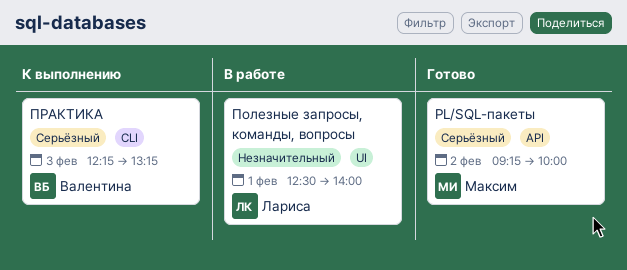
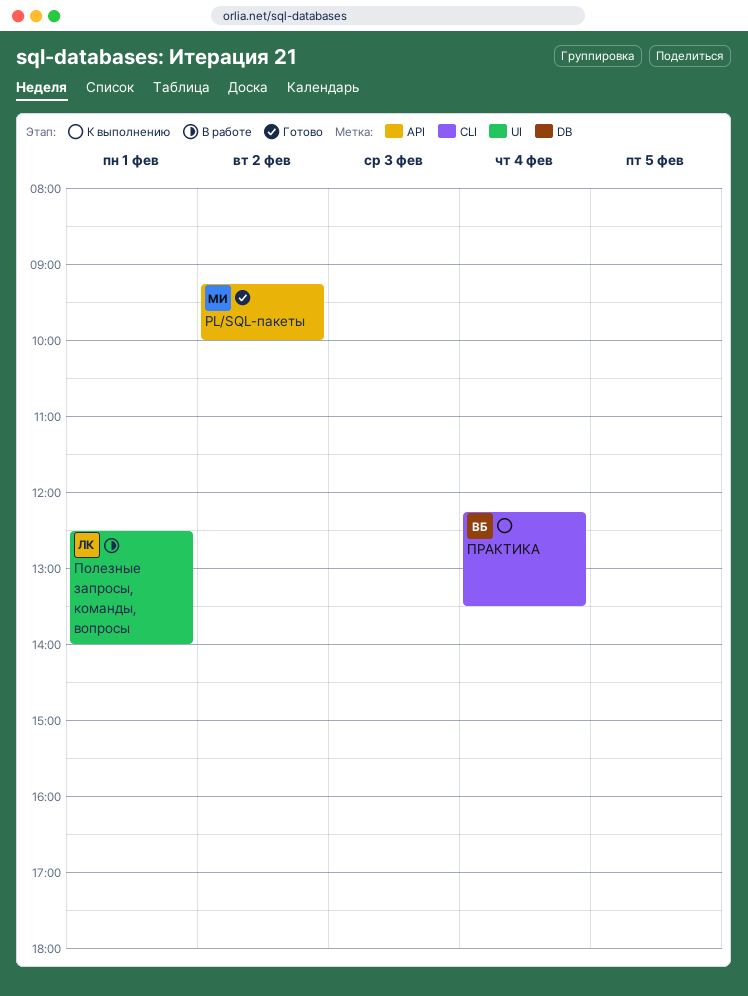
ПРАКТИКА, day: Feb 3 -> Feb 4
ПРАКТИКА, ends: 13:15 -> 13:30

